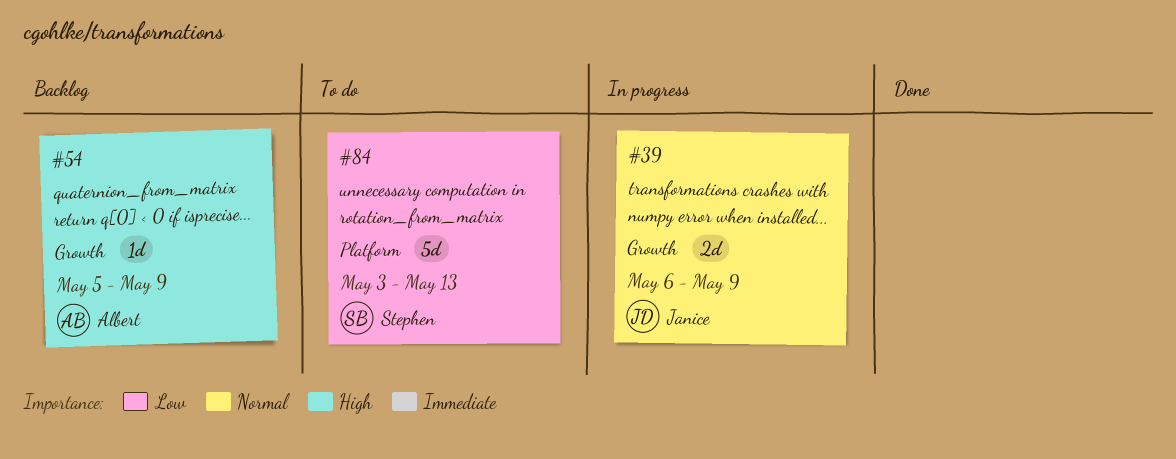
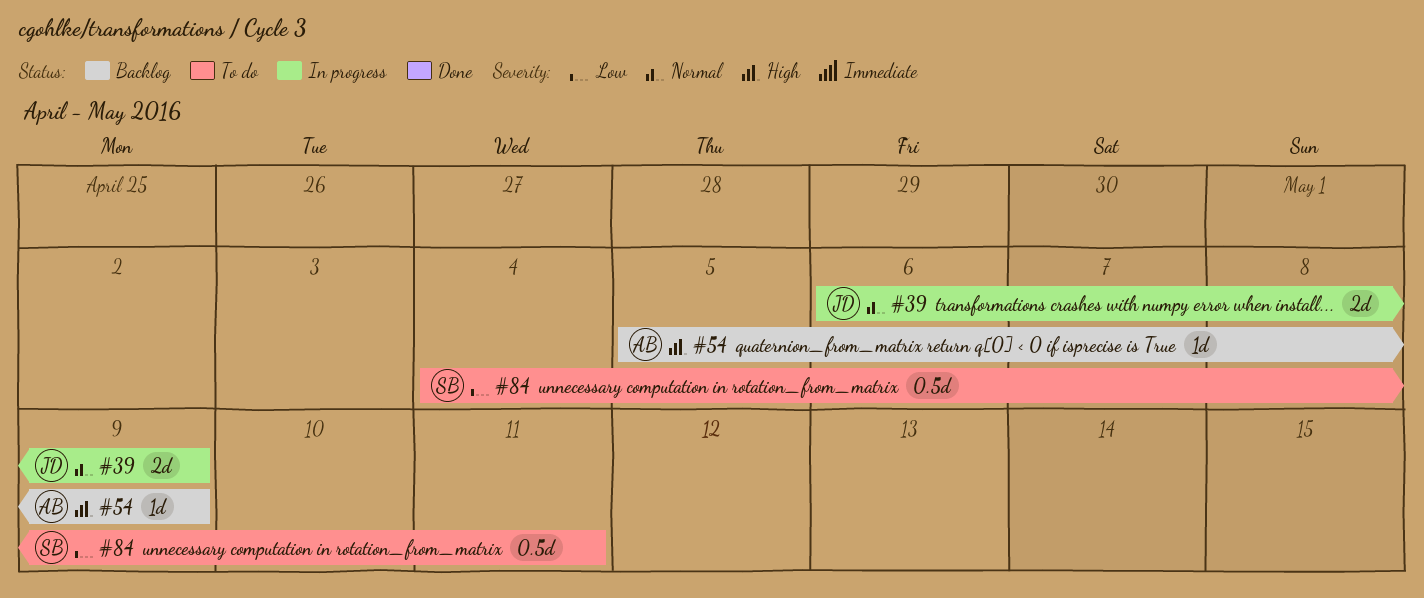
#84, estimate: 5d -> 0.5d
#84, start: May 3 -> May 4
#84, due: May 13 -> May 11

